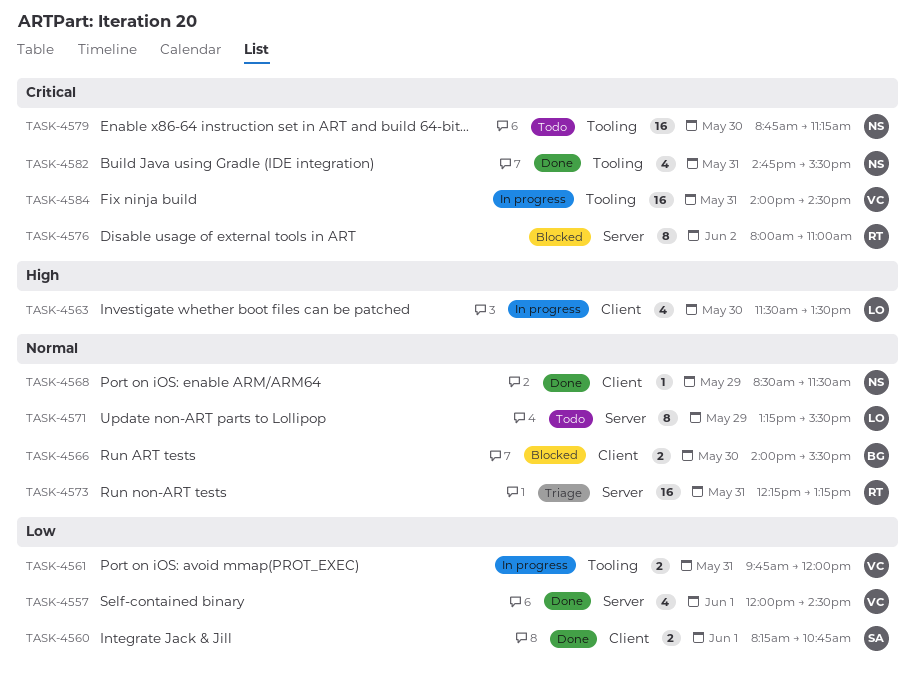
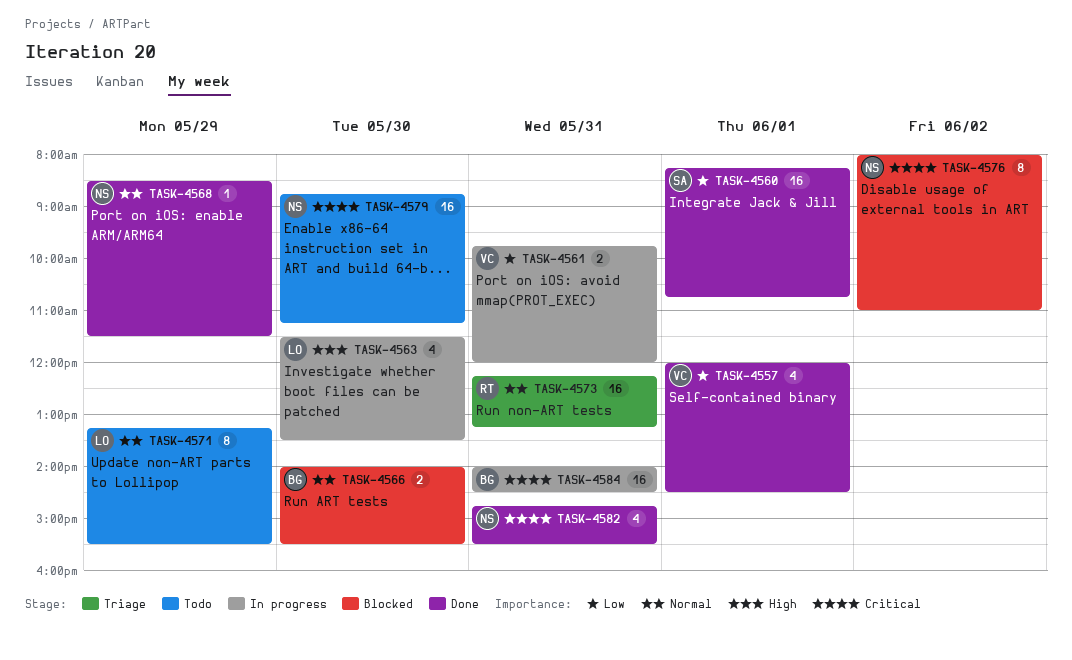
TASK-4560, estimate: 2 -> 16
TASK-4576, owner: RT -> NS
TASK-4584, owner: VC -> BG

